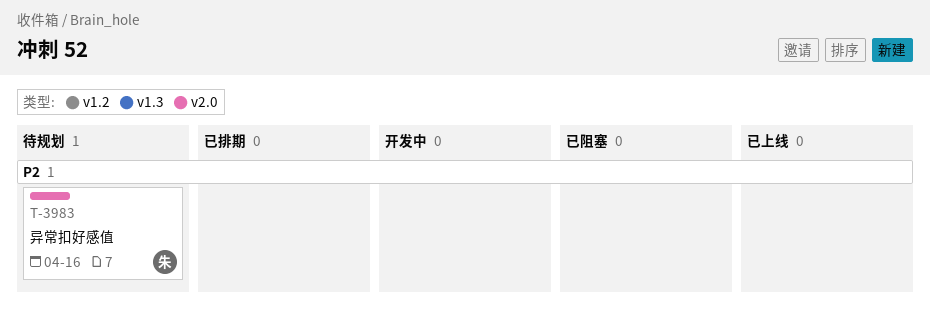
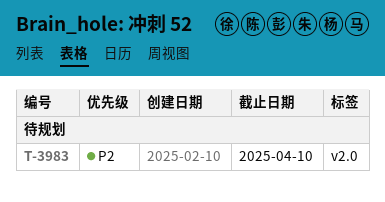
T-3983, due: Apr 16 -> Apr 10

